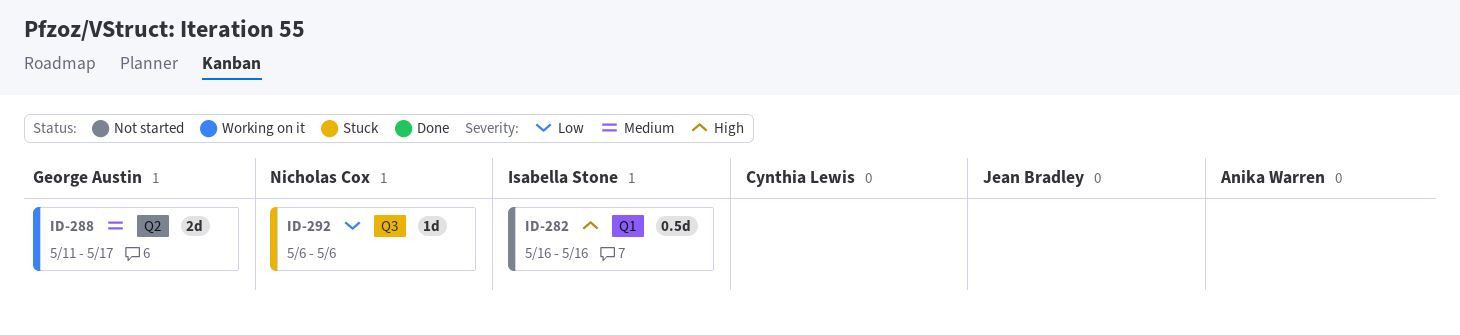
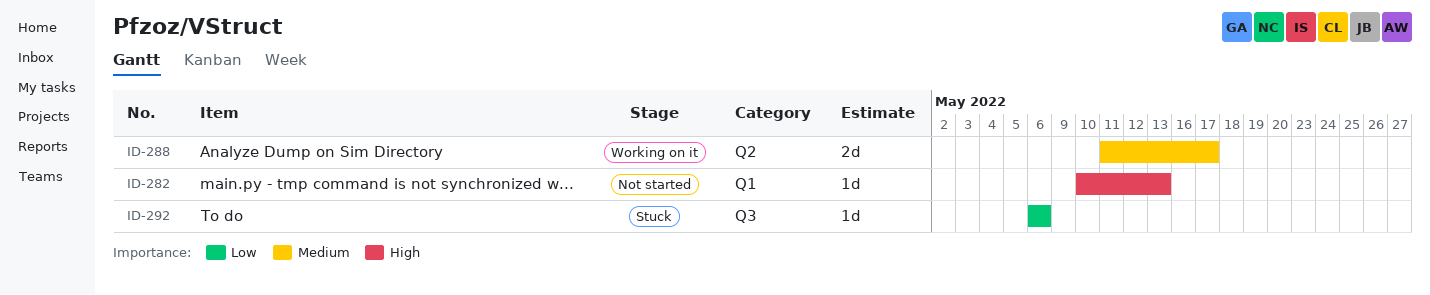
ID-282, estimate: 0.5d -> 1d
ID-282, start: May 16 -> May 10
ID-282, due: May 16 -> May 13

